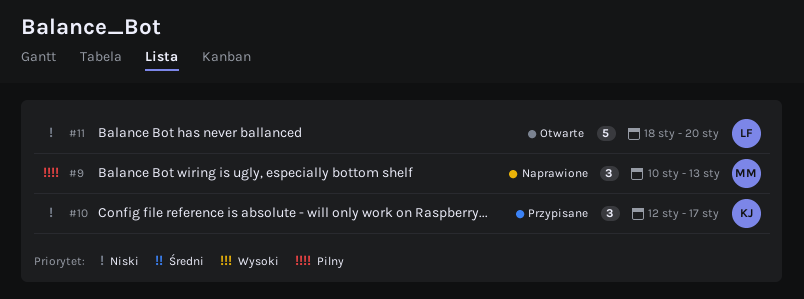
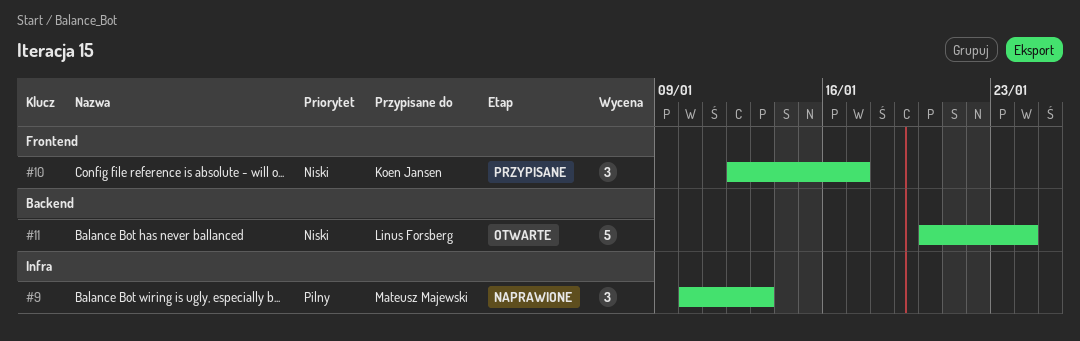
#11, start: Jan 18 -> Jan 20
#11, due: Jan 20 -> Jan 24

